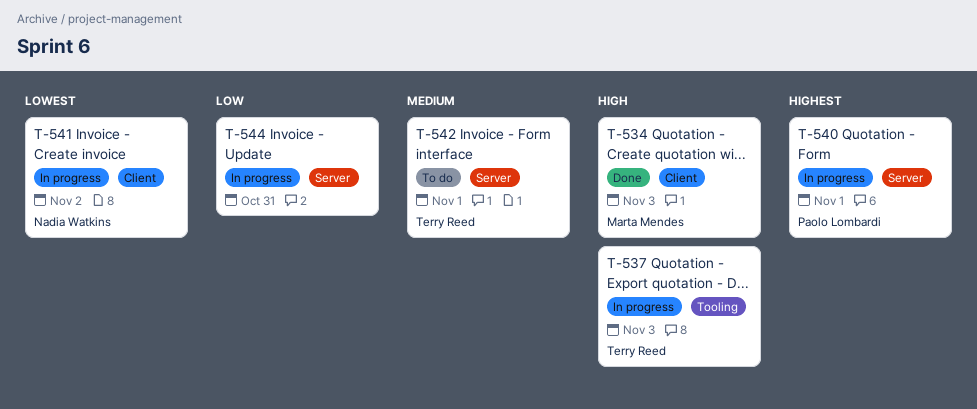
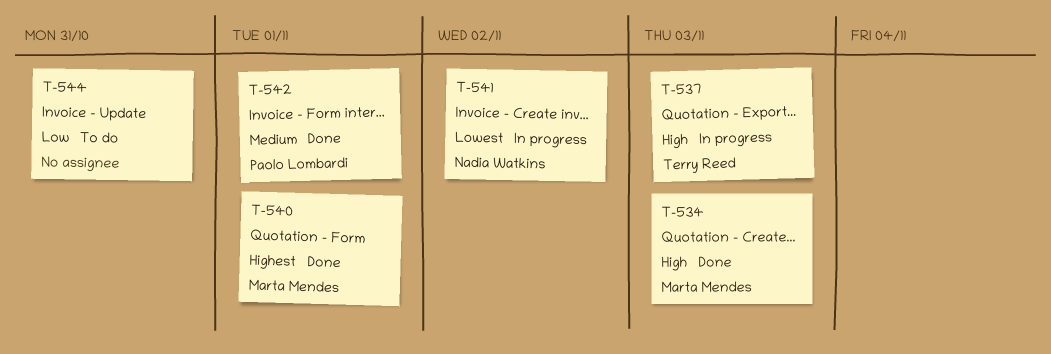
T-540, status: In progress -> Done
T-540, owner: Paolo Lombardi -> Marta Mendes
T-542, status: To do -> Done
T-542, owner: Terry Reed -> Paolo Lombardi
T-544, status: In progress -> To do

